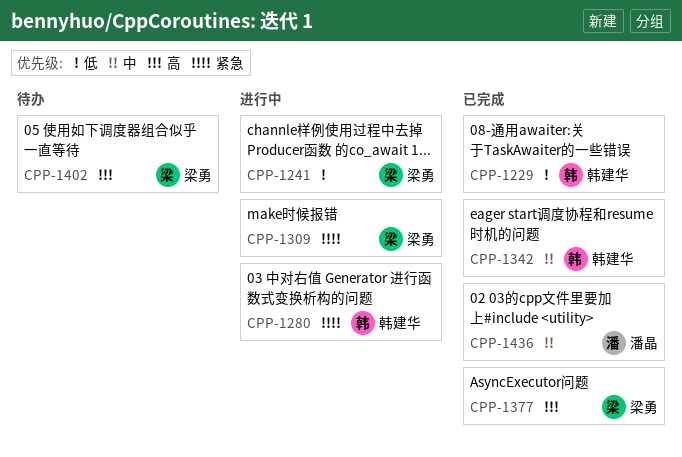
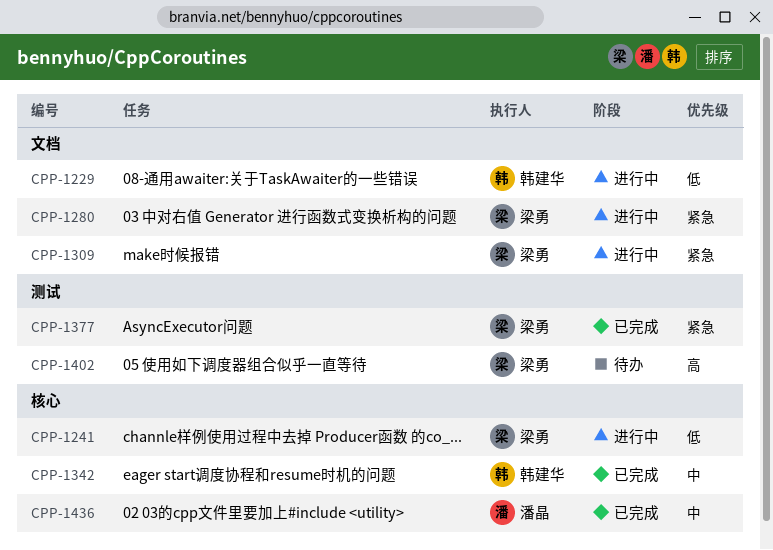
CPP-1229, status: 已完成 -> 进行中
CPP-1280, owner: 韩建华 -> 梁勇
CPP-1377, priority: 高 -> 紧急

